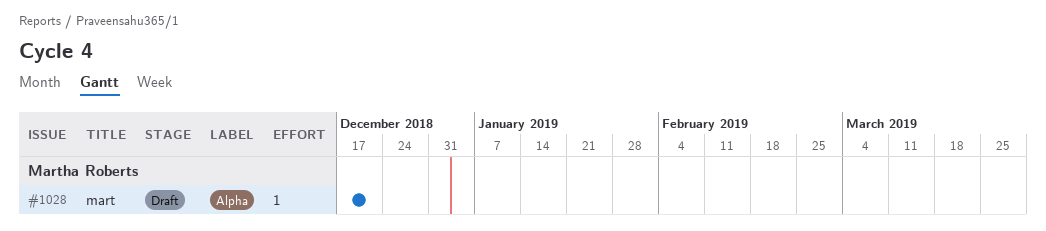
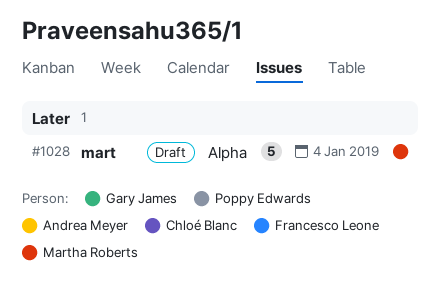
#1028, estimate: 1 -> 5
#1028, due: Dec 21 -> Jan 4

